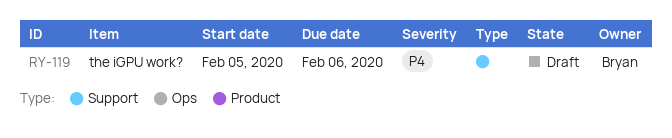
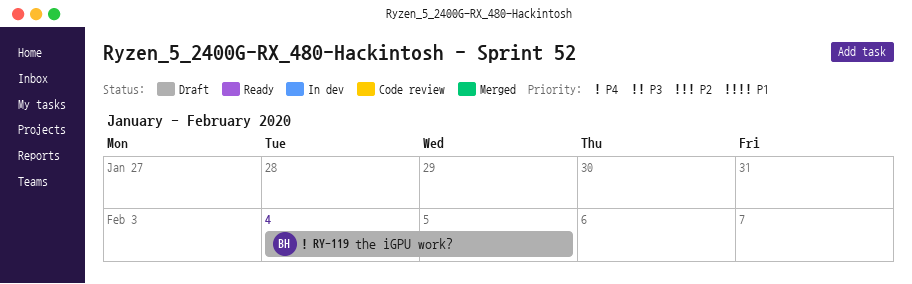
RY-119, start: Feb 5 -> Feb 4
RY-119, due: Feb 6 -> Feb 5

